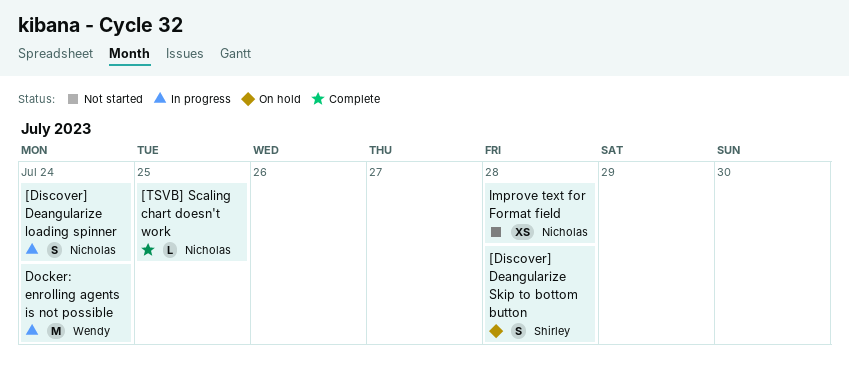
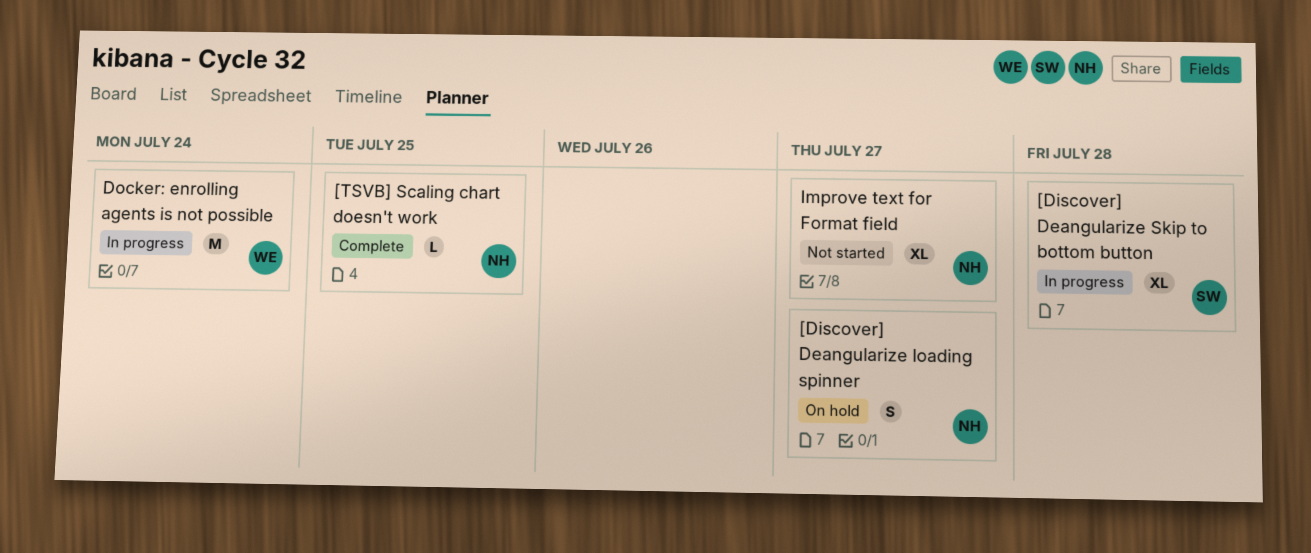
[Discover] Deangularize loading spinner, status: In progress -> On hold
[Discover] Deangularize loading spinner, due: Jul 24 -> Jul 27
[Discover] Deangularize Skip to bottom button, status: On hold -> In progress
[Discover] Deangularize Skip to bottom button, estimate: S -> XL
Improve text for Format field, estimate: XS -> XL
Improve text for Format field, due: Jul 28 -> Jul 27

